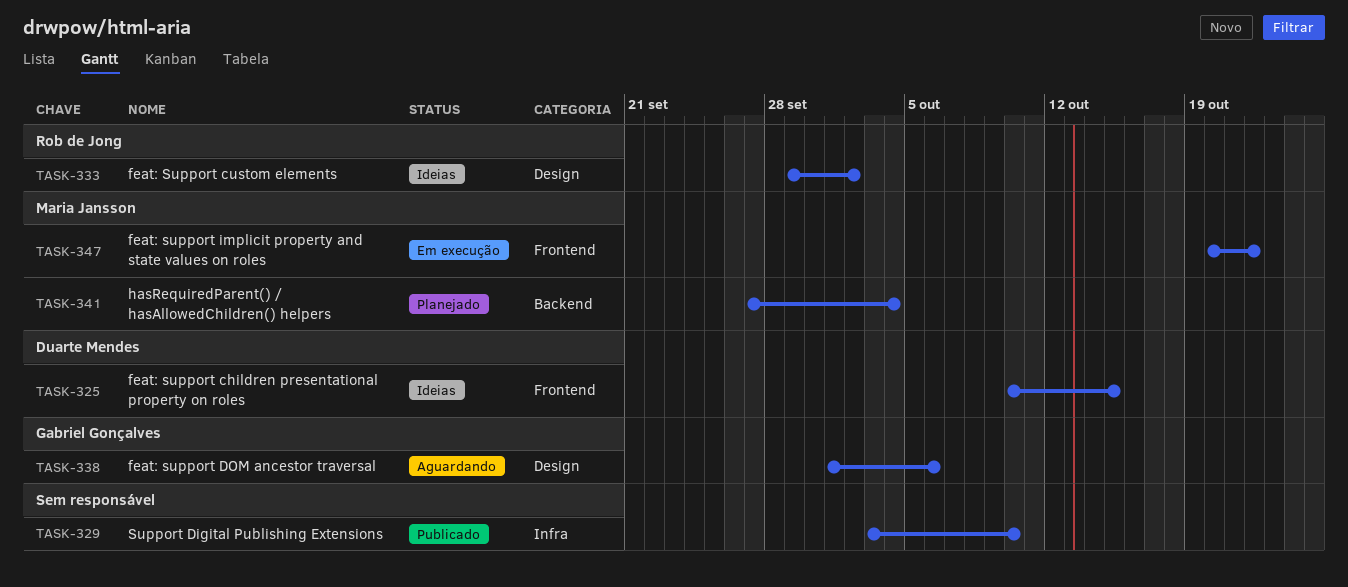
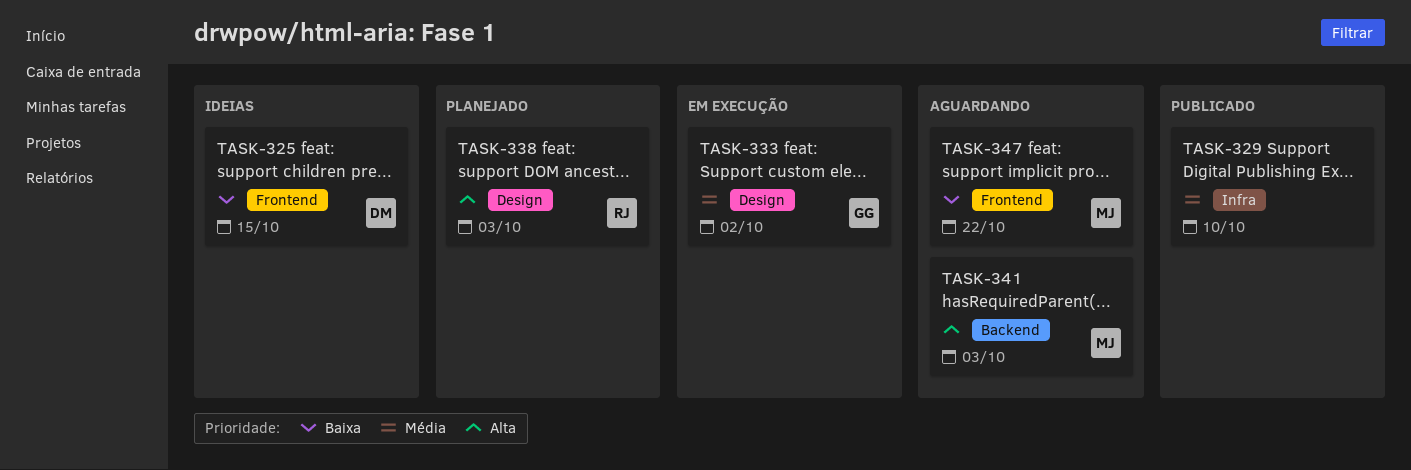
TASK-333, status: Ideias -> Em execução
TASK-333, owner: Rob de Jong -> Gabriel Gonçalves
TASK-338, status: Aguardando -> Planejado
TASK-338, owner: Gabriel Gonçalves -> Rob de Jong
TASK-338, due: Oct 6 -> Oct 3
TASK-341, status: Planejado -> Aguardando
TASK-341, due: Oct 4 -> Oct 3
TASK-347, status: Em execução -> Aguardando

